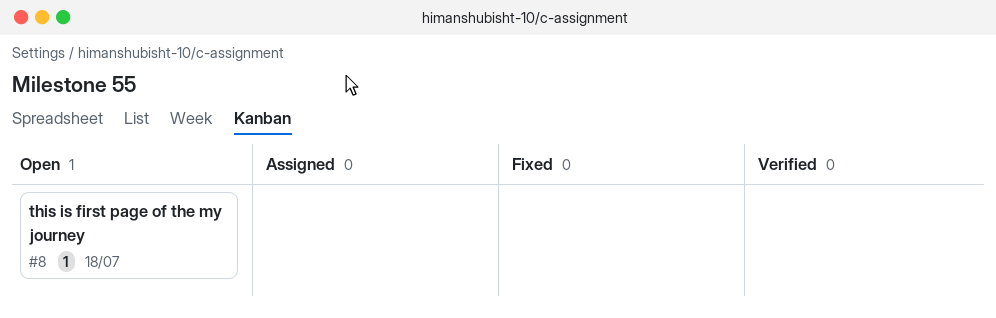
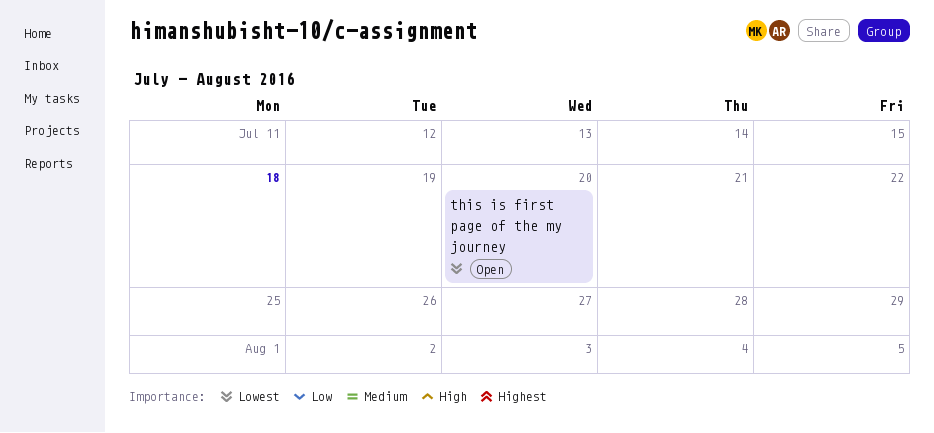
this is first page of the my journey, due: Jul 18 -> Jul 20

